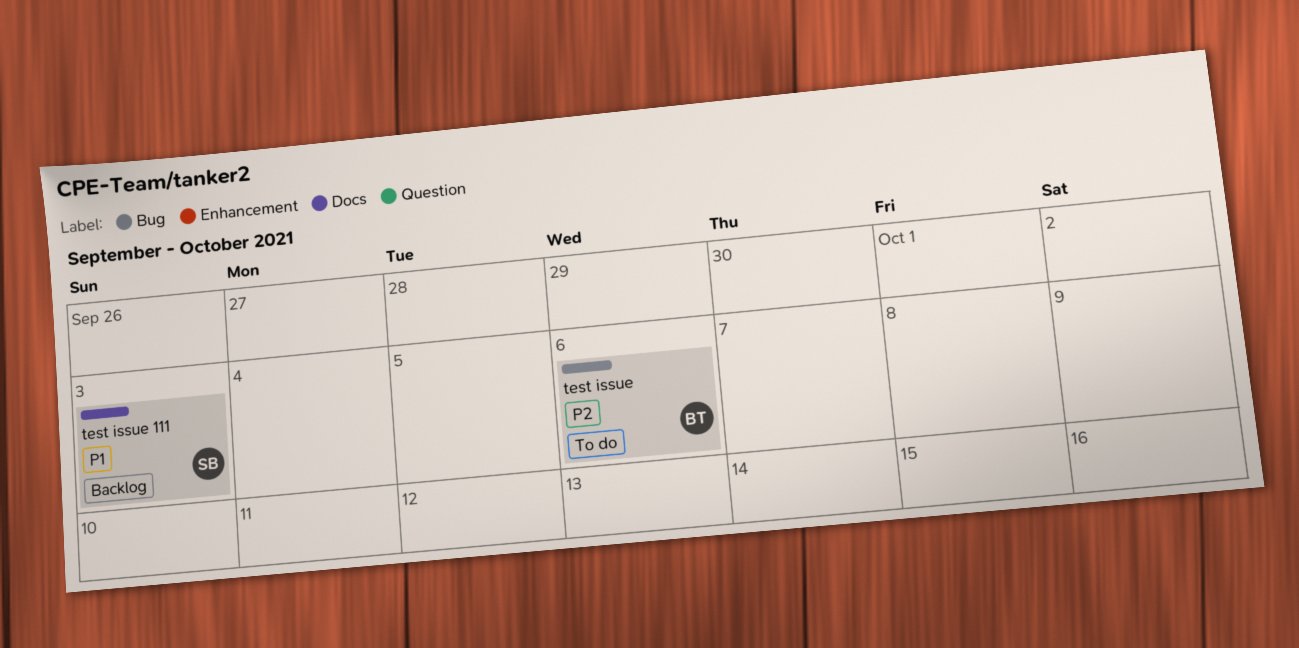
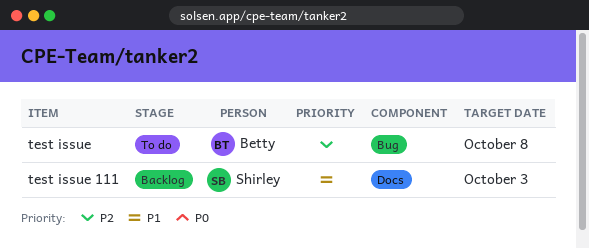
test issue, due: Oct 6 -> Oct 8

